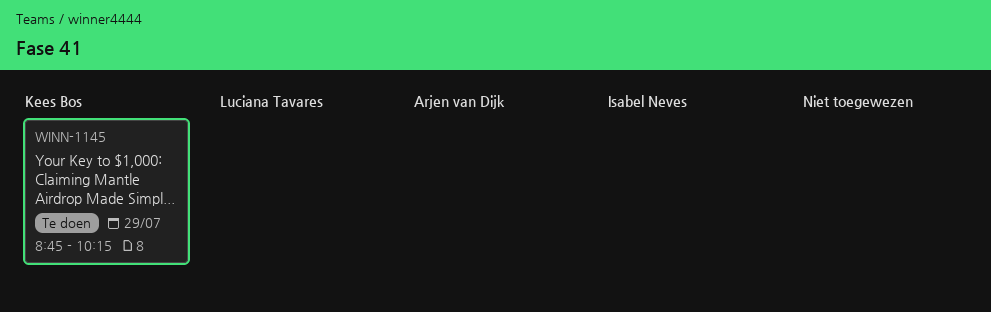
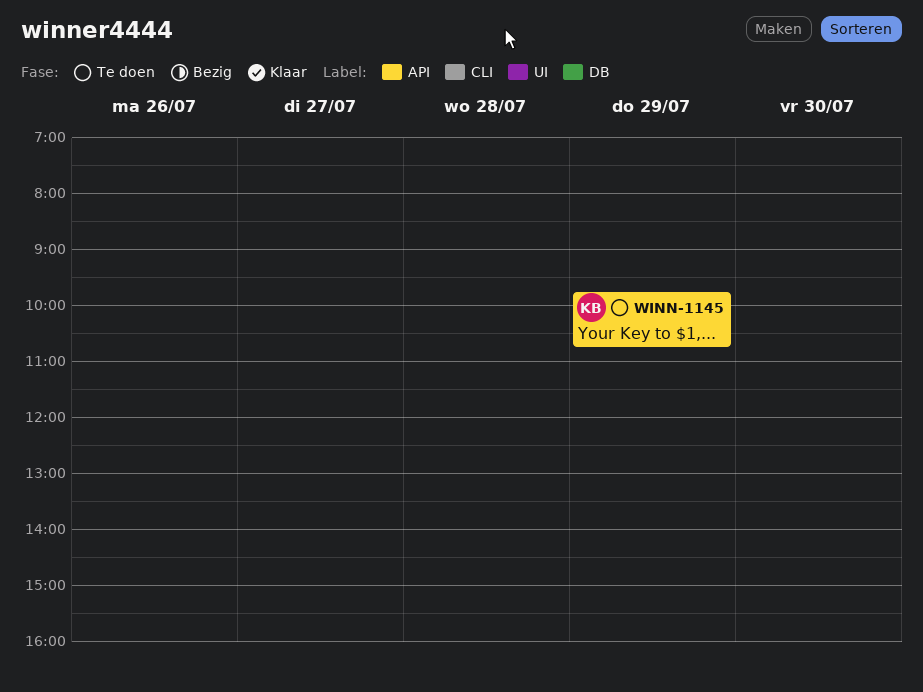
WINN-1145, begins: 08:45 -> 09:45
WINN-1145, ends: 10:15 -> 10:45

